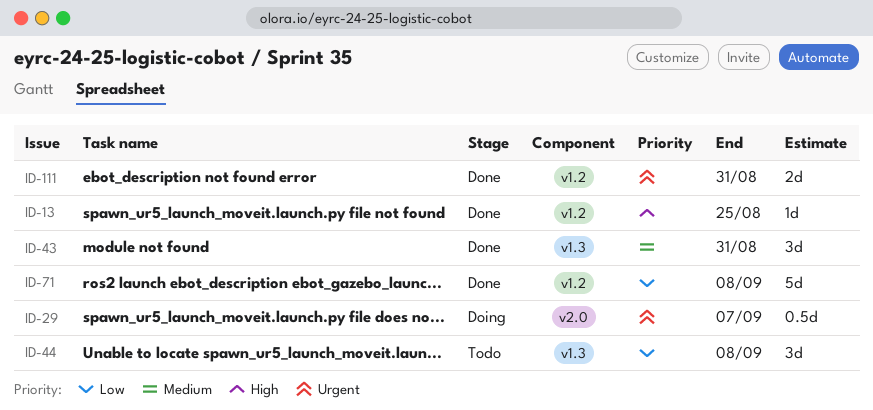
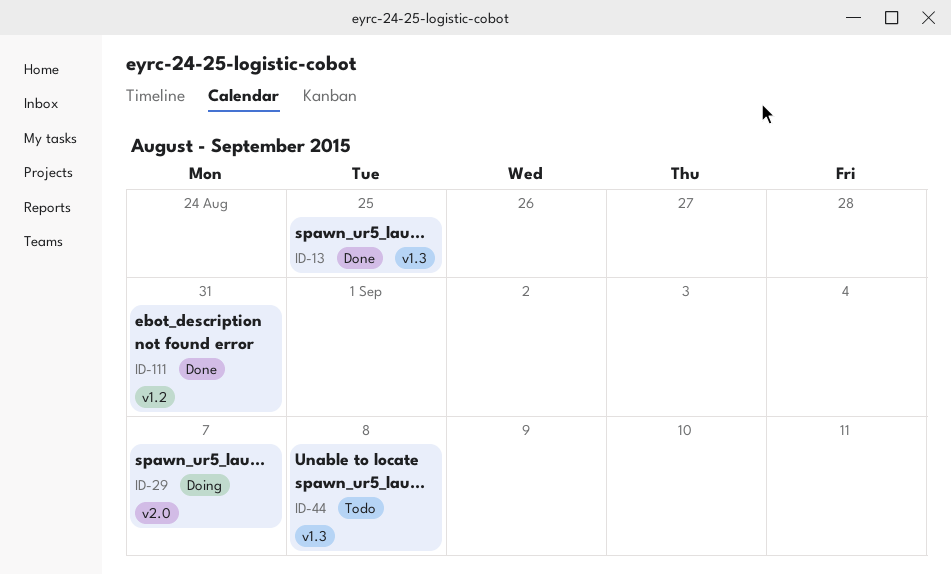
ID-13, label: v1.2 -> v1.3
ID-43: present -> none
ID-71: present -> none

